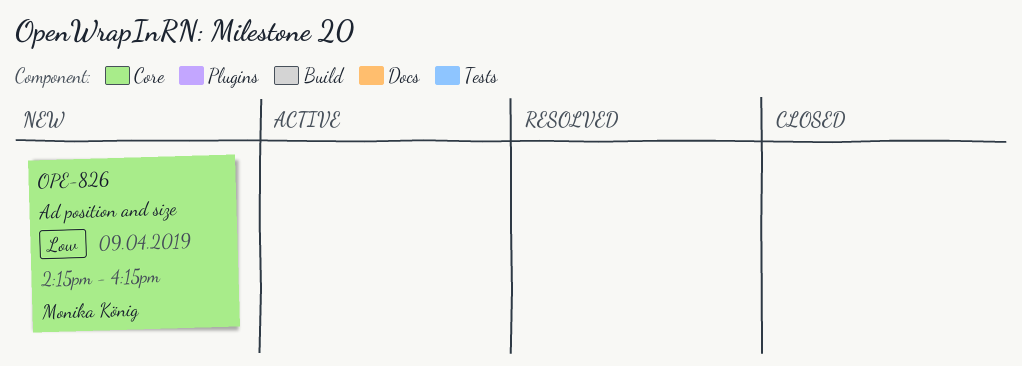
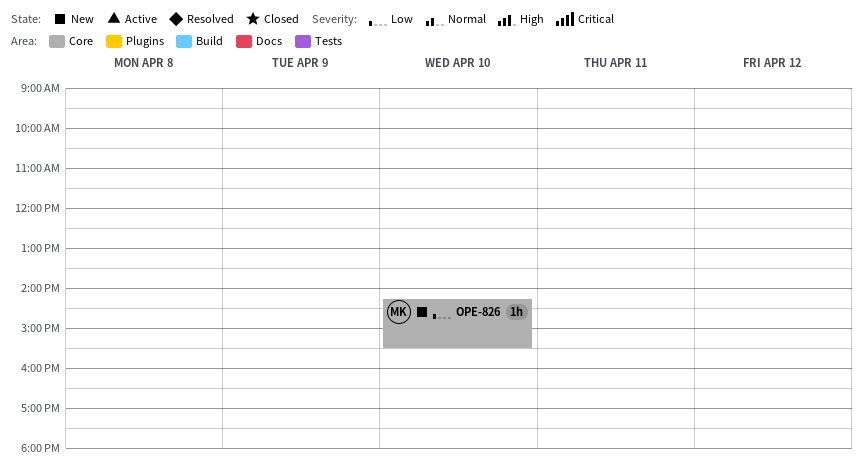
OPE-826, day: Apr 9 -> Apr 10
OPE-826, ends: 16:15 -> 15:30

